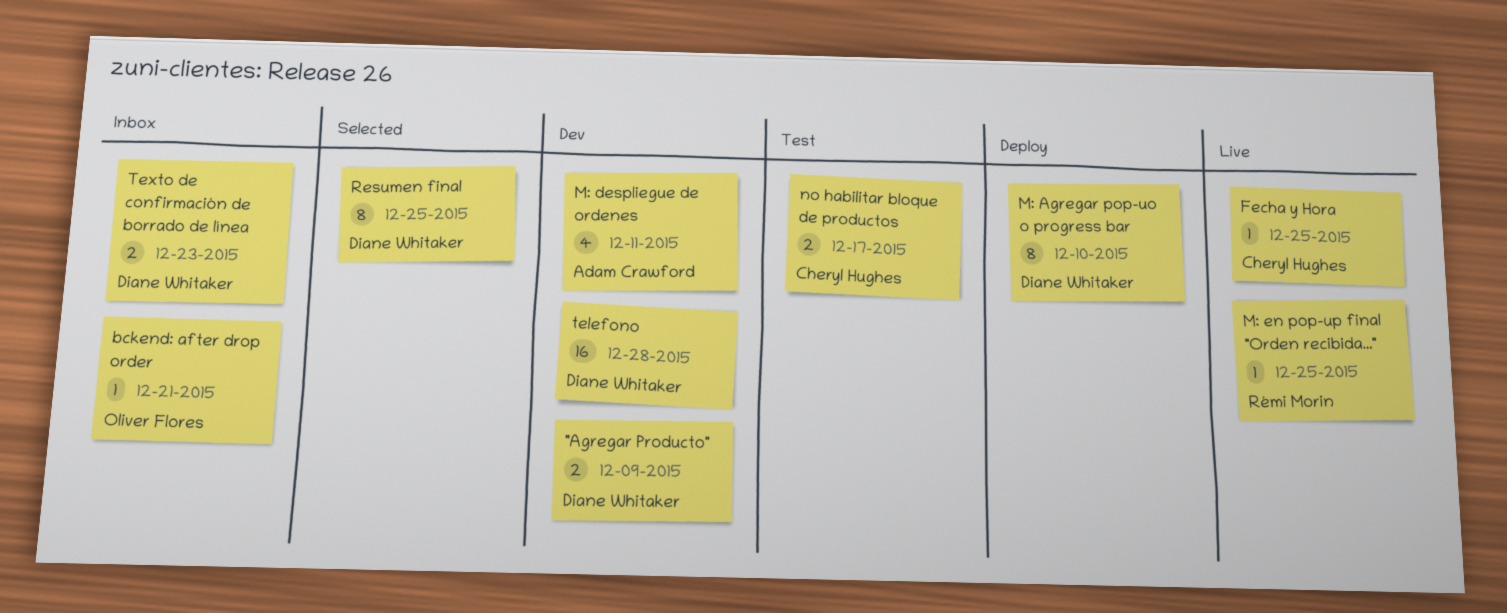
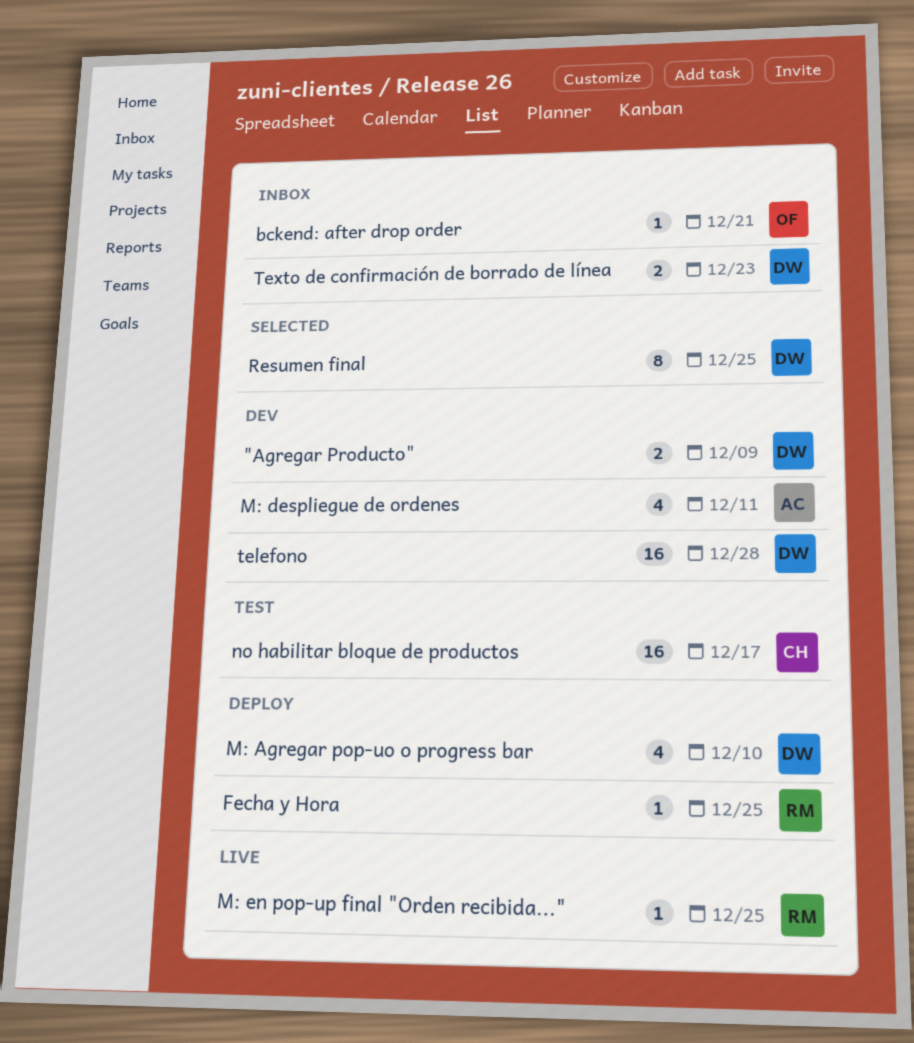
Fecha y Hora, status: Live -> Deploy
Fecha y Hora, owner: Cheryl Hughes -> Rémi Morin
M: Agregar pop-uo o progress bar, estimate: 8 -> 4
no habilitar bloque de productos, estimate: 2 -> 16

